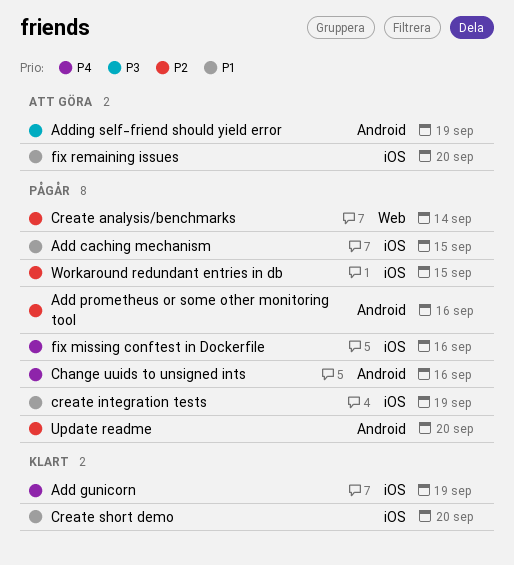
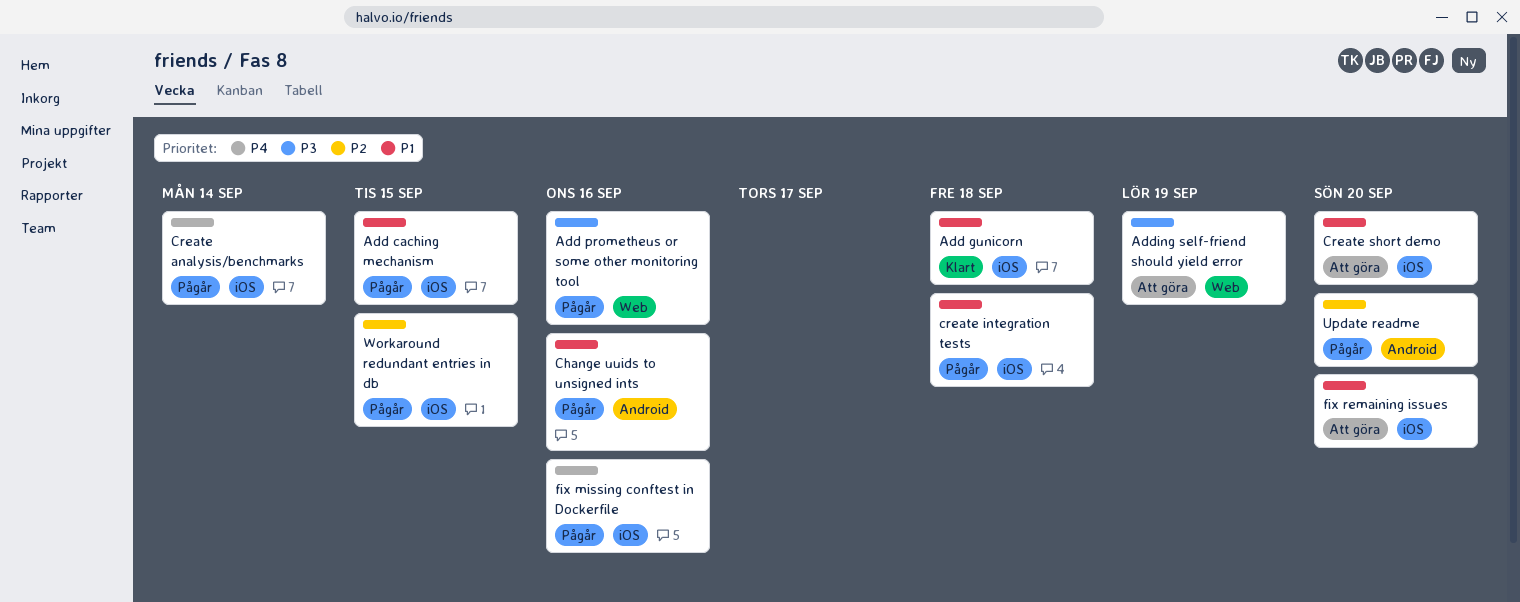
Add gunicorn, priority: P4 -> P1
Add gunicorn, due: Sep 19 -> Sep 18
Add prometheus or some other monitoring tool, priority: P2 -> P3
Add prometheus or some other monitoring tool, label: Android -> Web
Adding self-friend should yield error, label: Android -> Web
Change uuids to unsigned ints, priority: P4 -> P1
Create analysis/benchmarks, priority: P2 -> P4
Create analysis/benchmarks, label: Web -> iOS
create integration tests, due: Sep 19 -> Sep 18
Create short demo, status: Klart -> Att göra

